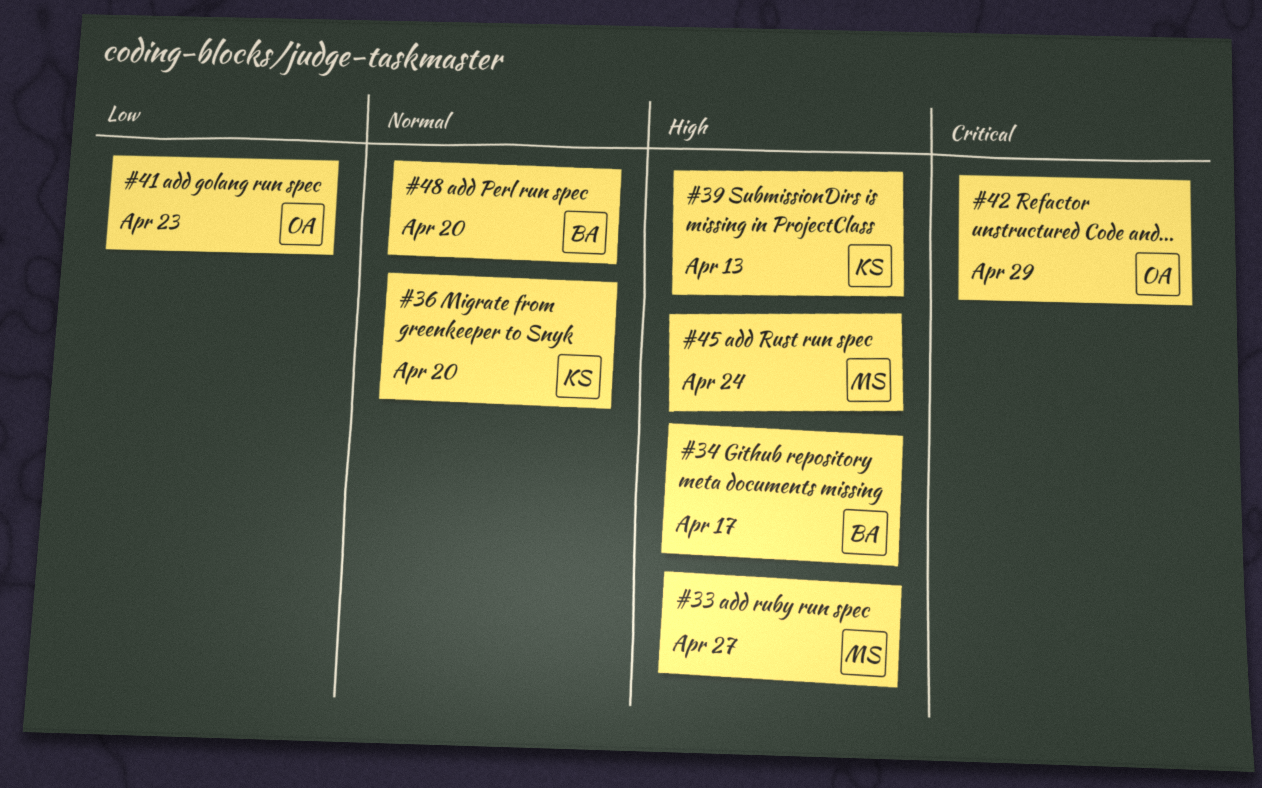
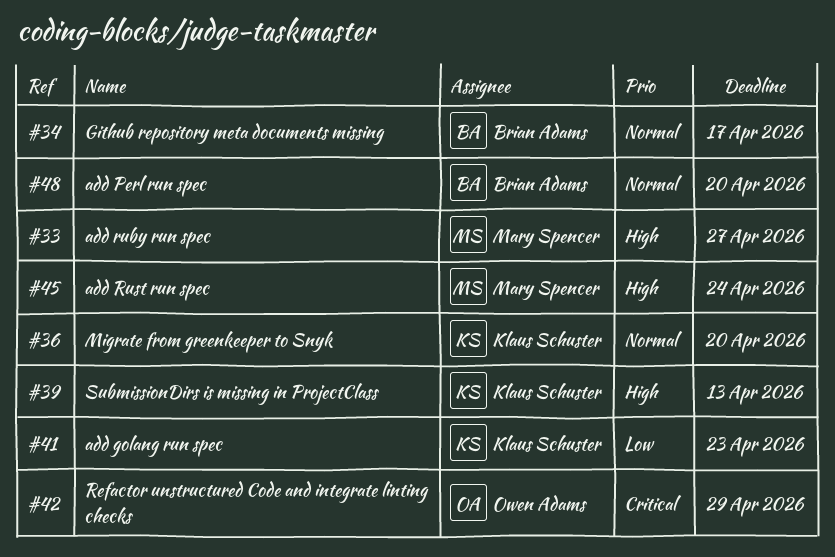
#34, priority: High -> Normal
#41, owner: Owen Adams -> Klaus Schuster

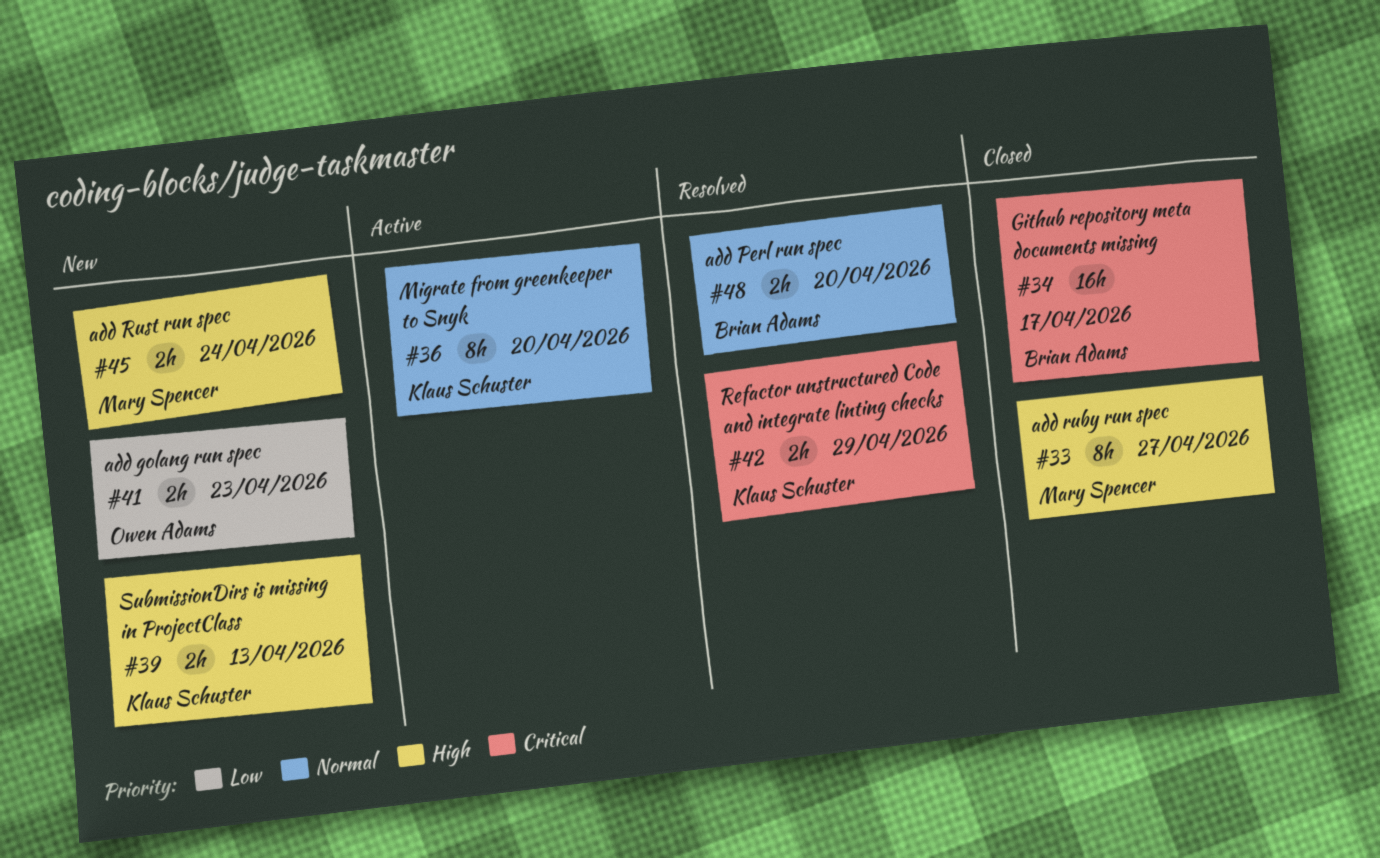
#34, priority: Normal -> Critical
#41, owner: Klaus Schuster -> Owen Adams
#42, owner: Owen Adams -> Klaus Schuster

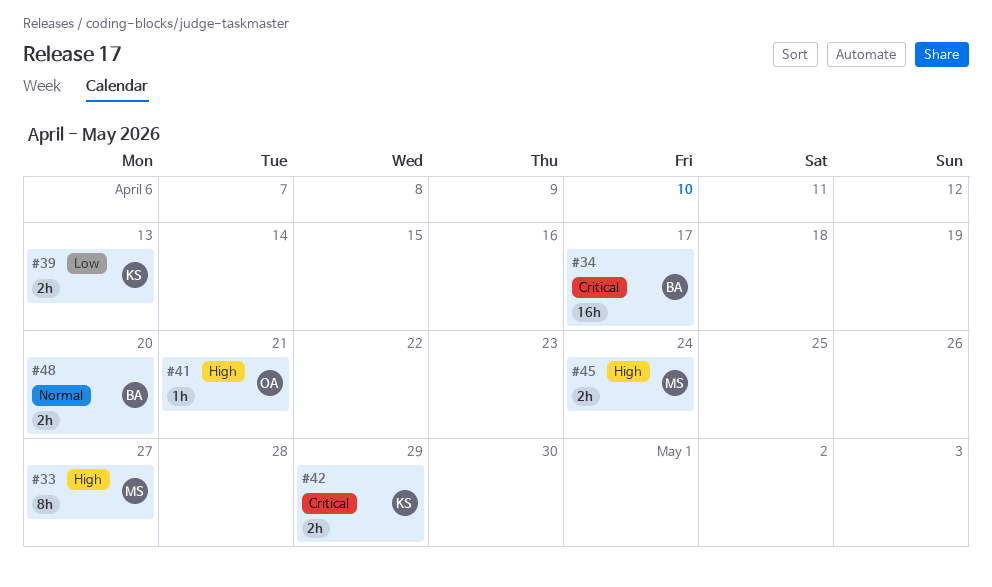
#36: present -> none
#39, priority: High -> Low
#41, priority: Low -> High
#41, estimate: 2h -> 1h
#41, due: Apr 23 -> Apr 21

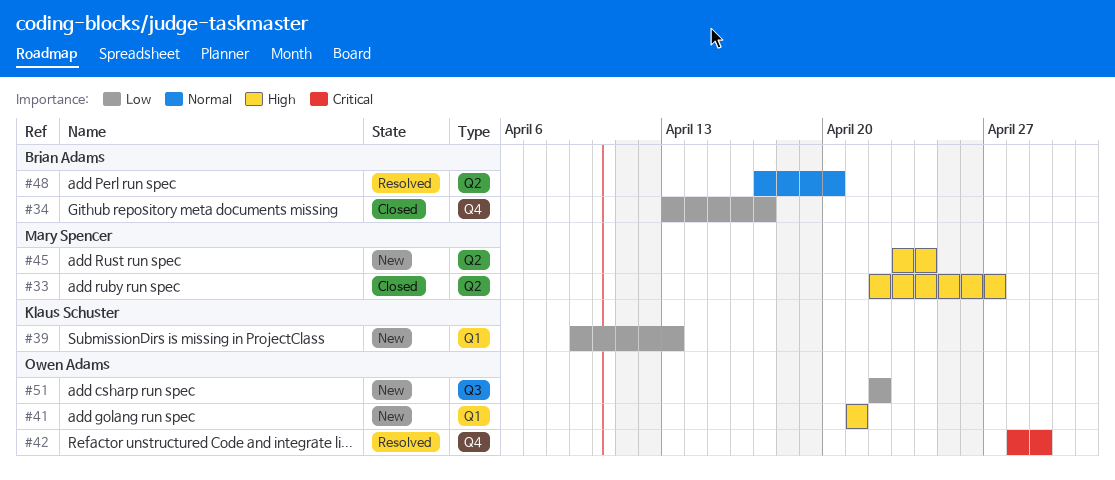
#34, priority: Critical -> Low
#42, owner: Klaus Schuster -> Owen Adams
#51: none -> present

